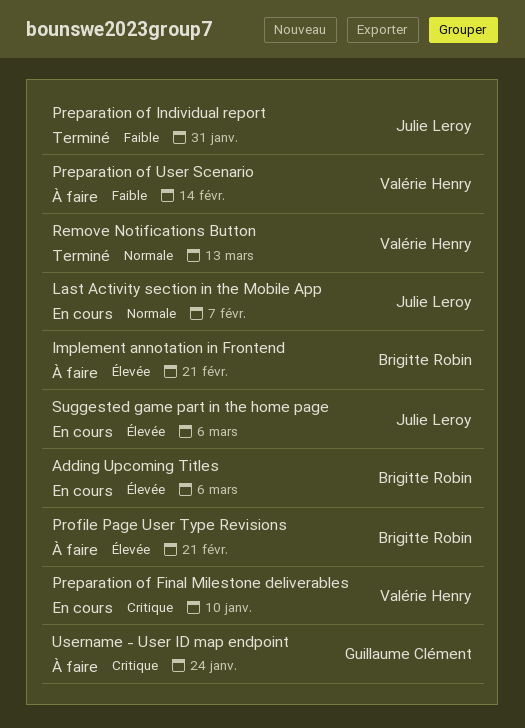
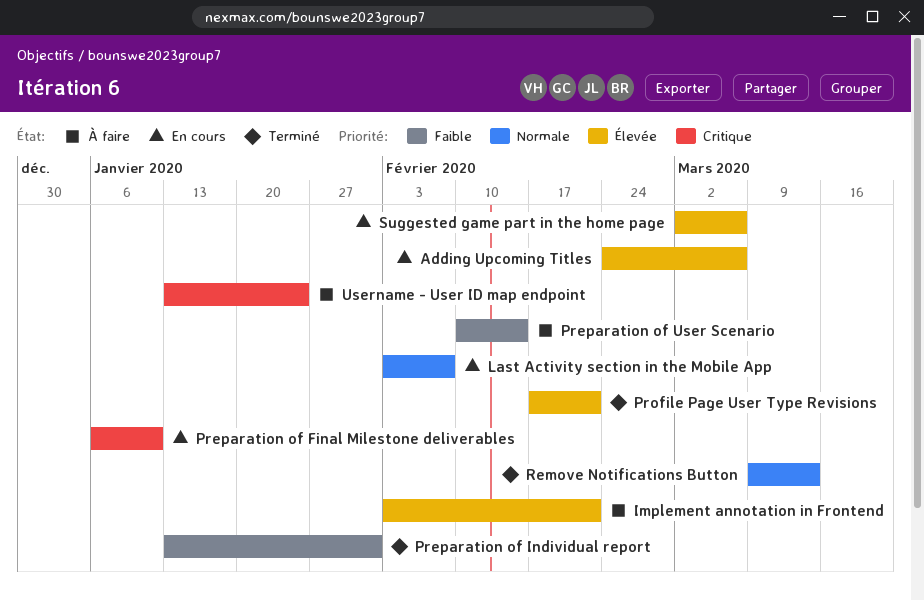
Profile Page User Type Revisions, status: À faire -> Terminé

